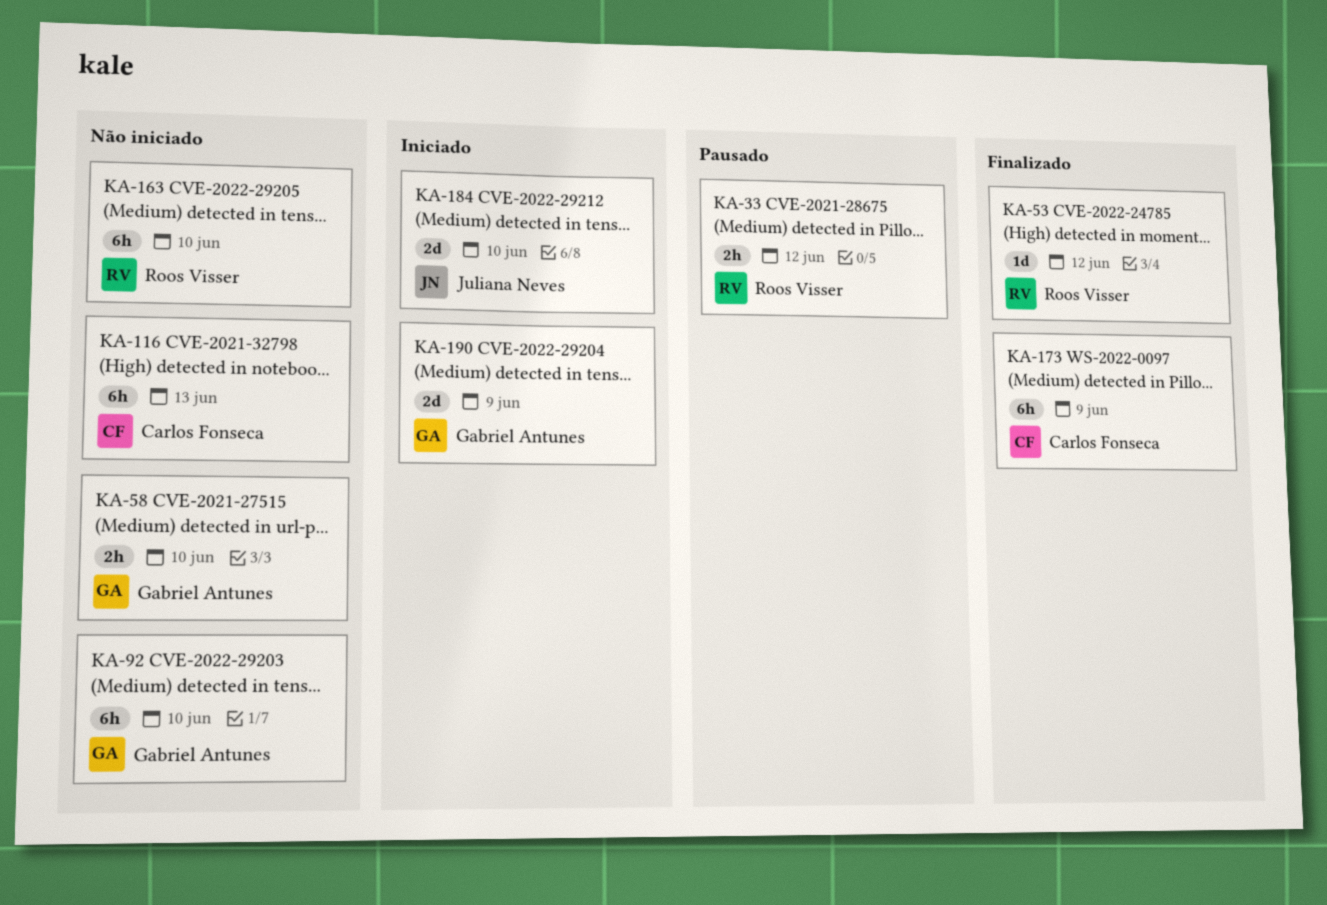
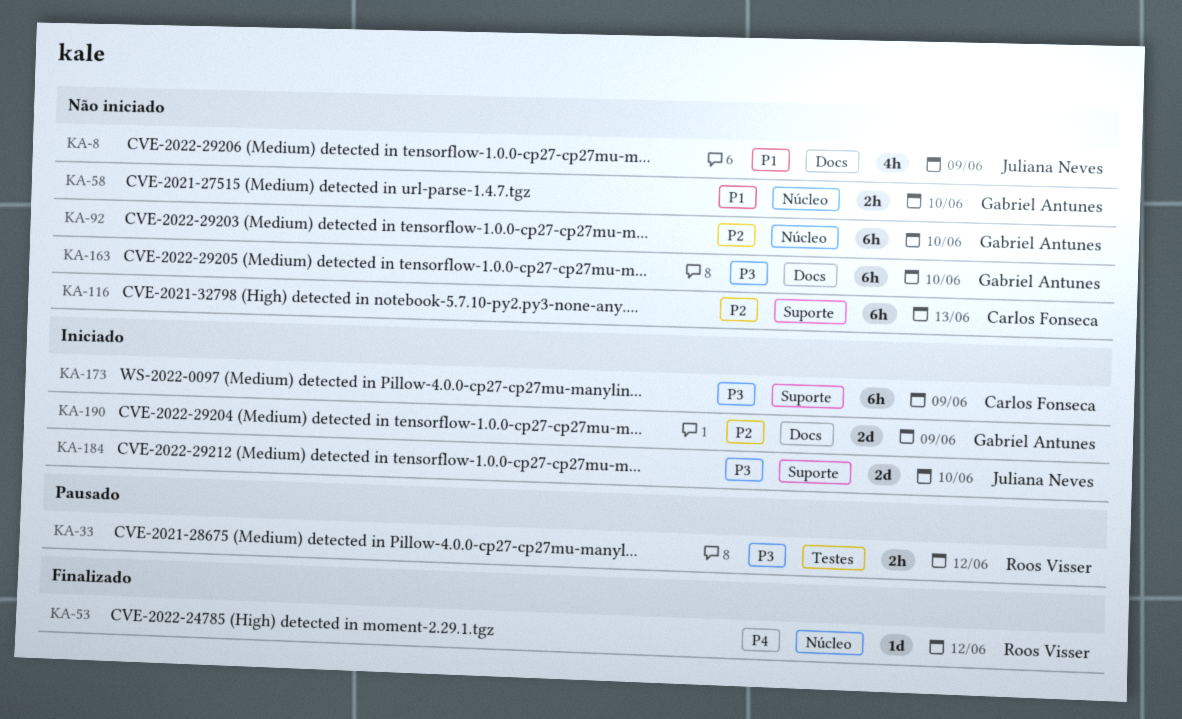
KA-8: none -> present
KA-163, owner: Roos Visser -> Gabriel Antunes
KA-173, status: Finalizado -> Iniciado

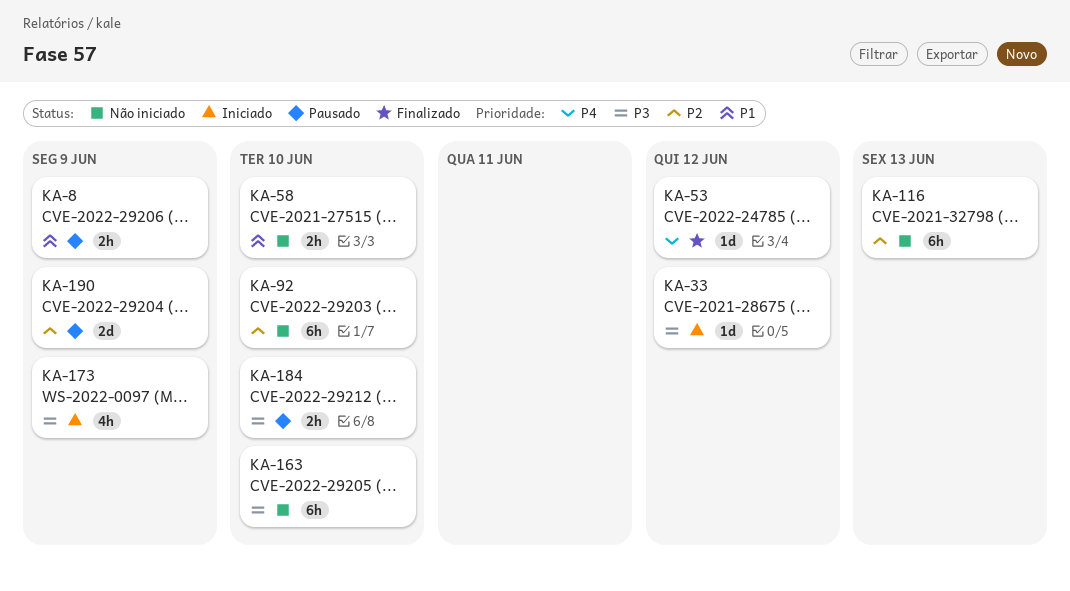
KA-8, status: Não iniciado -> Pausado
KA-8, estimate: 4h -> 2h
KA-33, status: Pausado -> Iniciado
KA-33, estimate: 2h -> 1d
KA-173, estimate: 6h -> 4h
KA-184, status: Iniciado -> Pausado
KA-184, estimate: 2d -> 2h
KA-190, status: Iniciado -> Pausado

